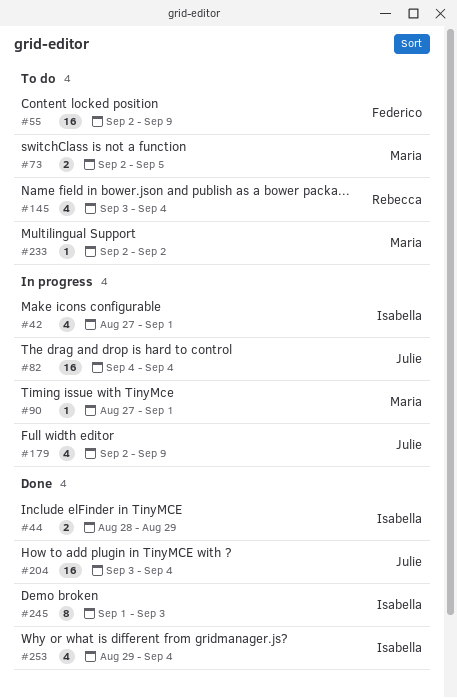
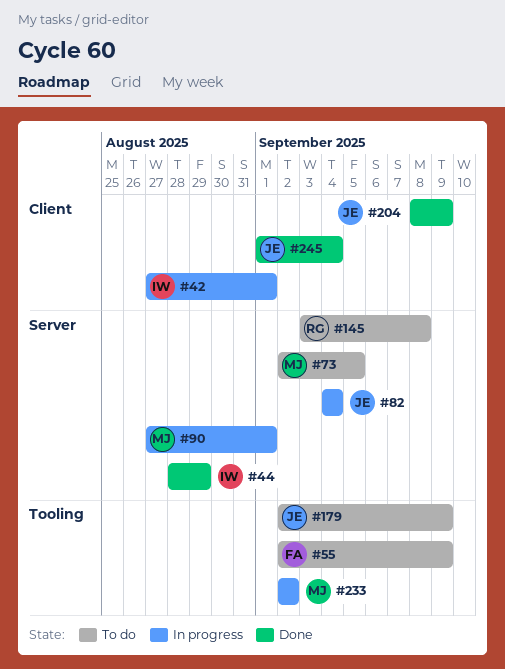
#145, due: Sep 4 -> Sep 8
#179, status: In progress -> To do
#204, start: Sep 3 -> Sep 8
#204, due: Sep 4 -> Sep 9
#233, status: To do -> In progress
#245, owner: Isabella -> Julie
#245, due: Sep 3 -> Sep 4
#253: present -> none

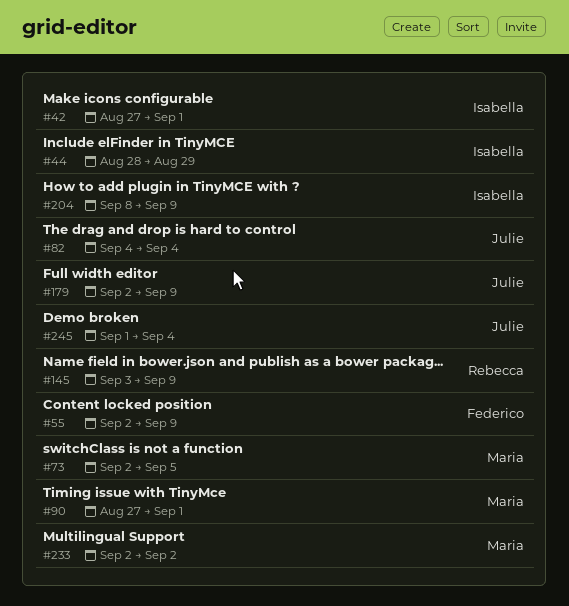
#145, due: Sep 8 -> Sep 9
#204, owner: Julie -> Isabella

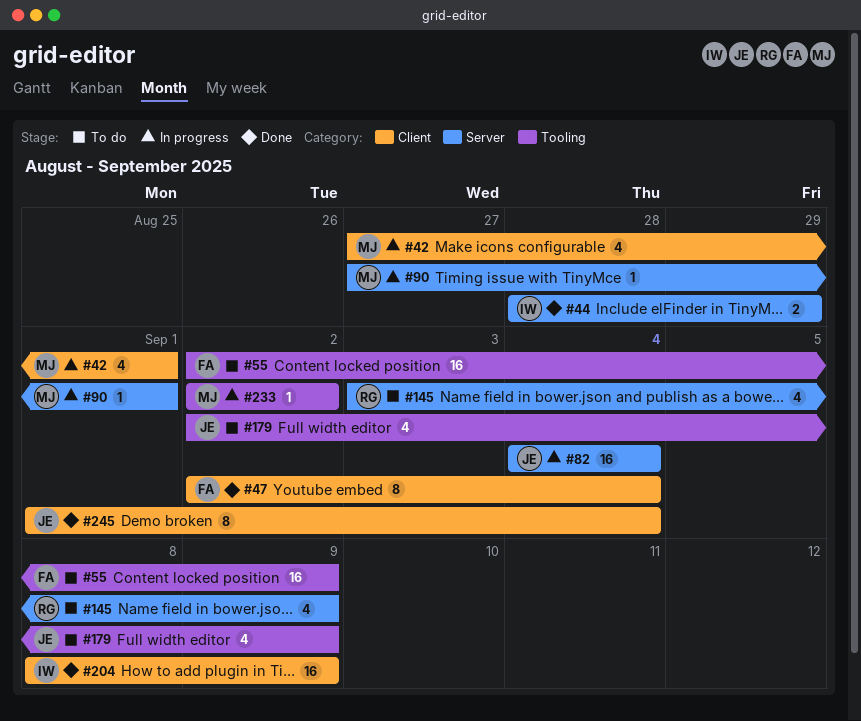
#42, owner: Isabella -> Maria
#47: none -> present
#73: present -> none

